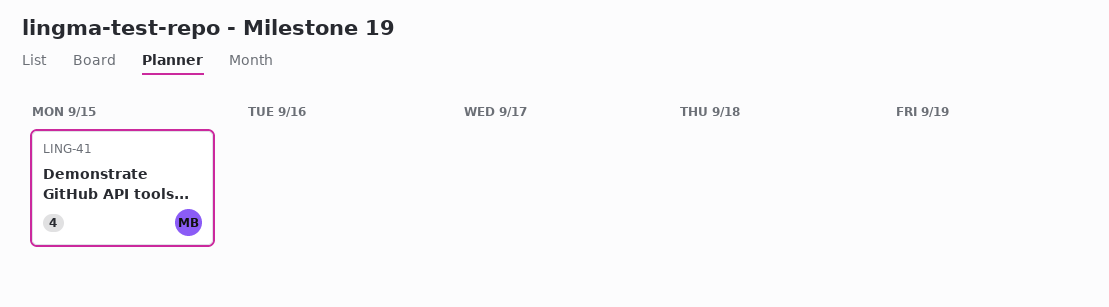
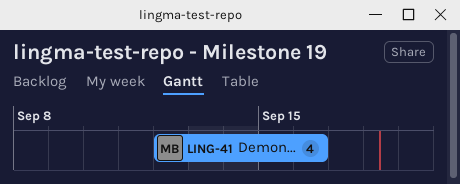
LING-41, due: Sep 15 -> Sep 16

